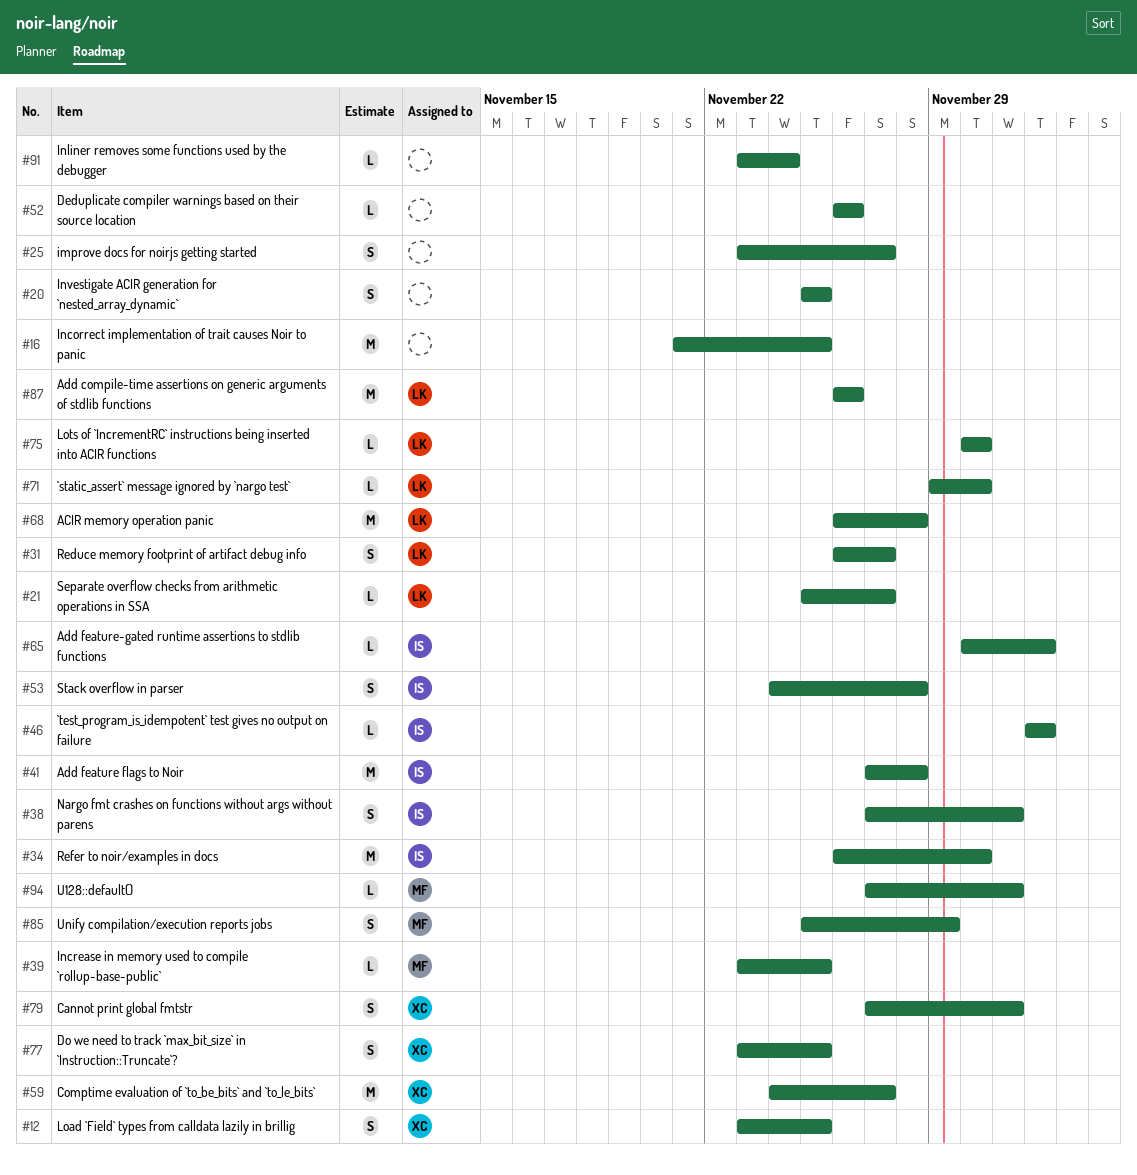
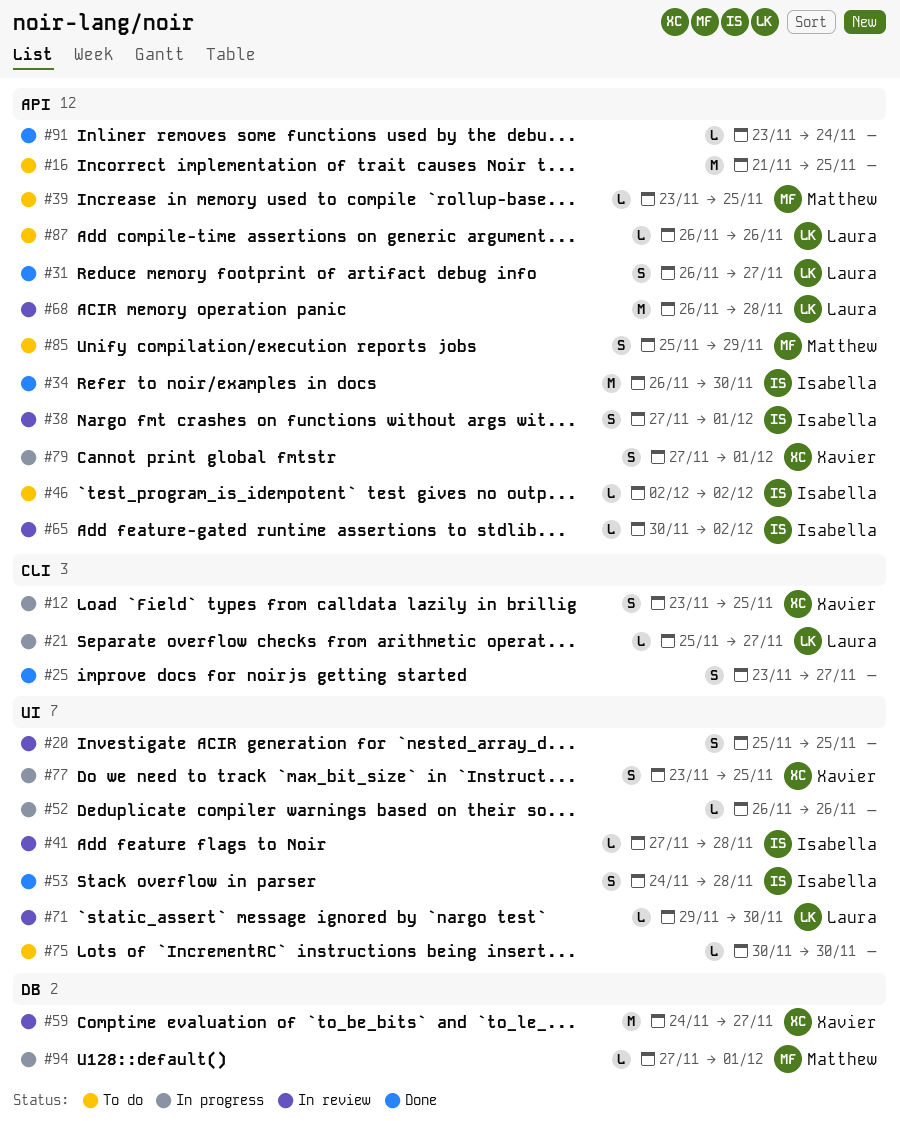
#41, estimate: M -> L
#75, owner: Laura -> none
#87, estimate: M -> L

